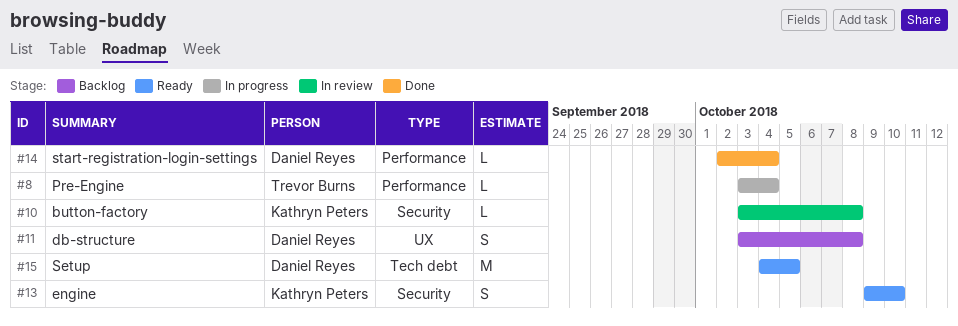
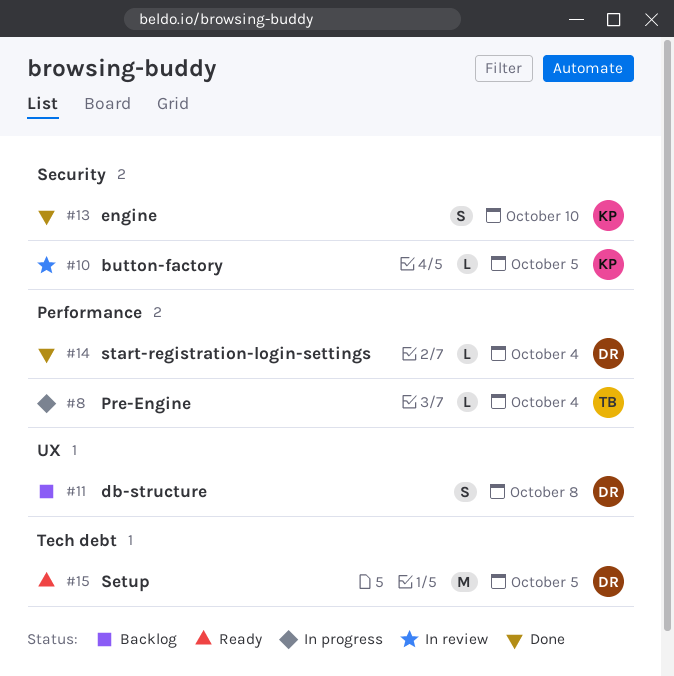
#10, due: Oct 8 -> Oct 5
#13, status: Ready -> Done

